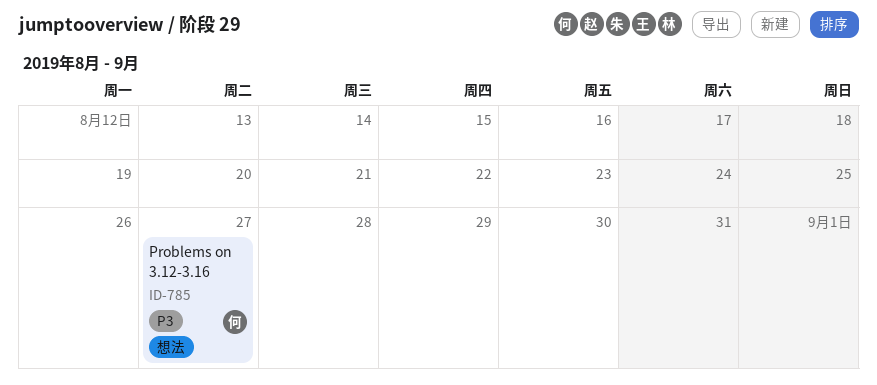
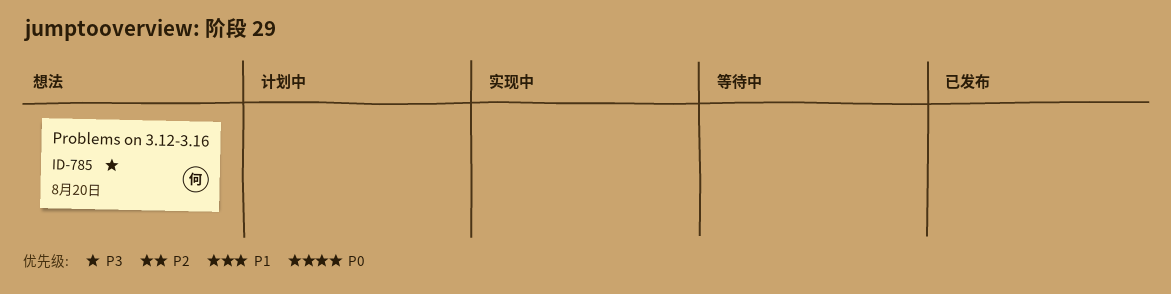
ID-785, due: Aug 27 -> Aug 20

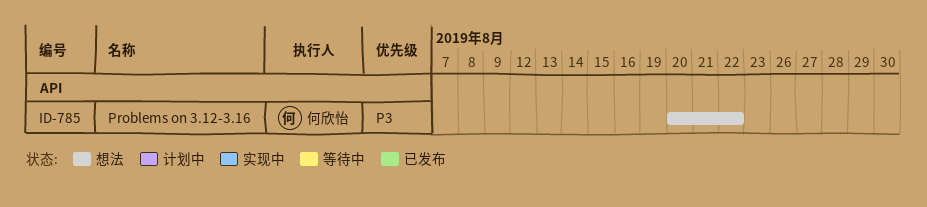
ID-785, due: Aug 20 -> Aug 22

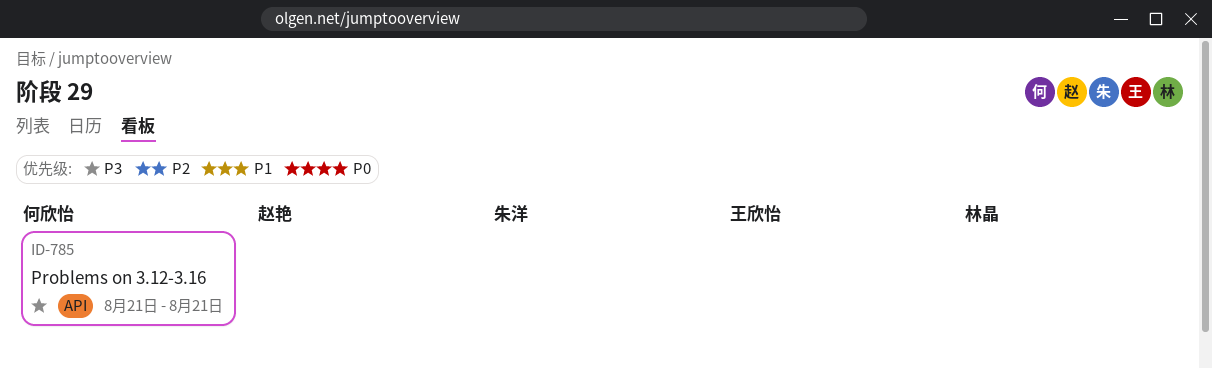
ID-785, start: Aug 20 -> Aug 21
ID-785, due: Aug 22 -> Aug 21

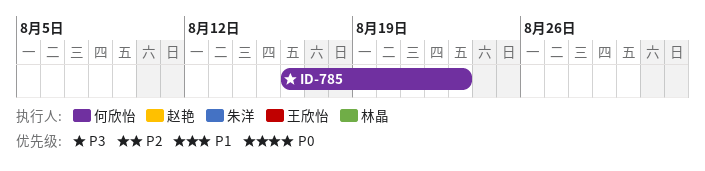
ID-785, start: Aug 21 -> Aug 16
ID-785, due: Aug 21 -> Aug 23

